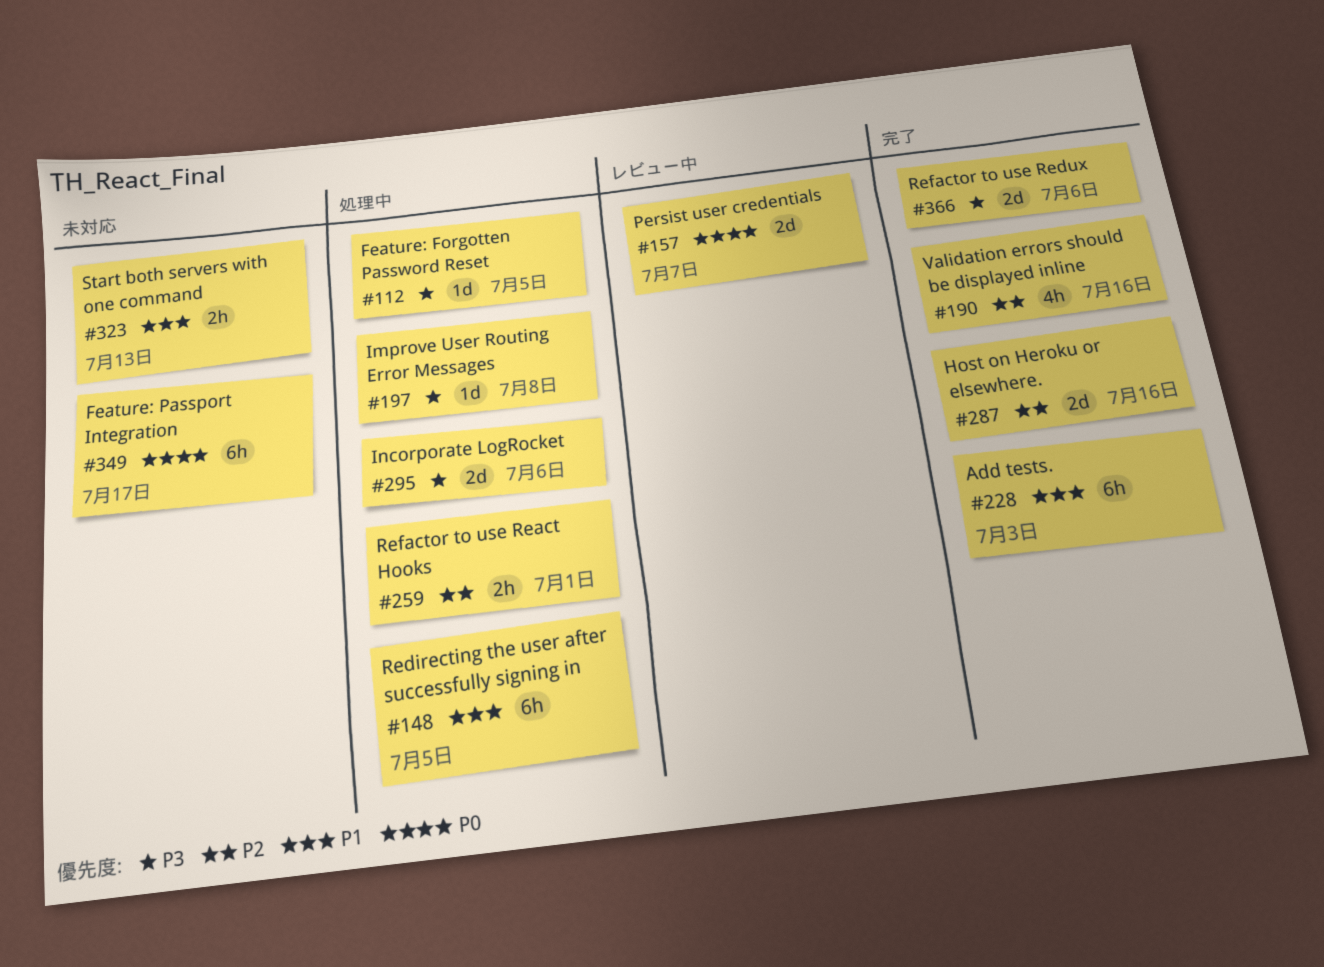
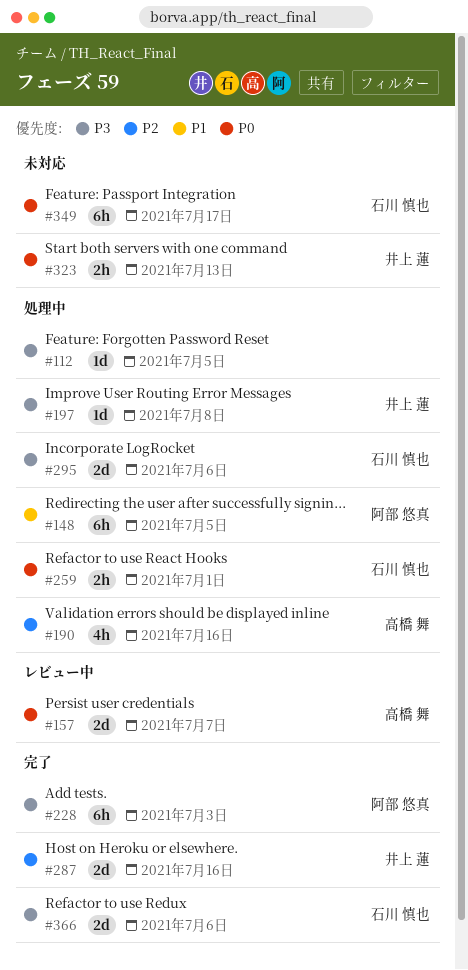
#190, status: 完了 -> 処理中
#228, priority: P1 -> P3
#259, priority: P2 -> P0
#323, priority: P1 -> P0

